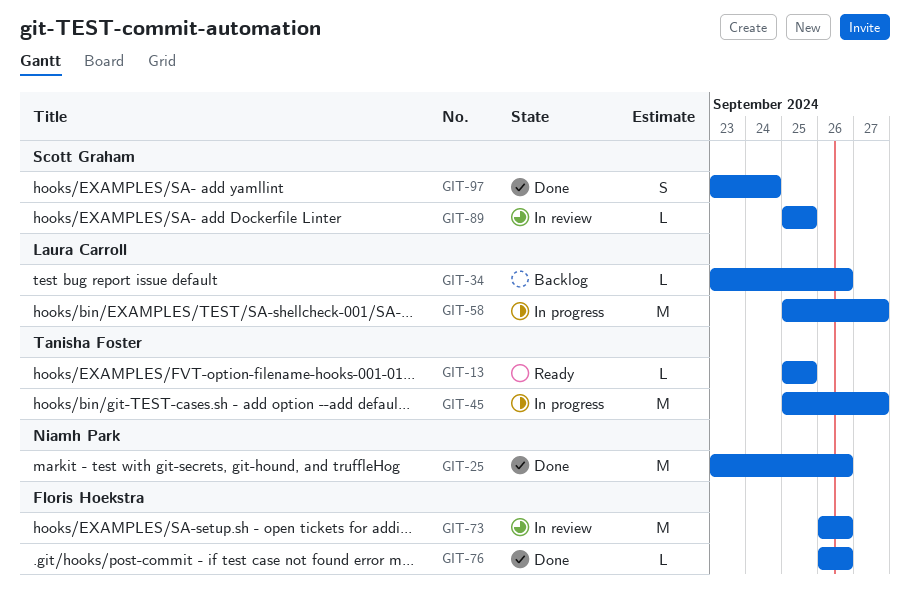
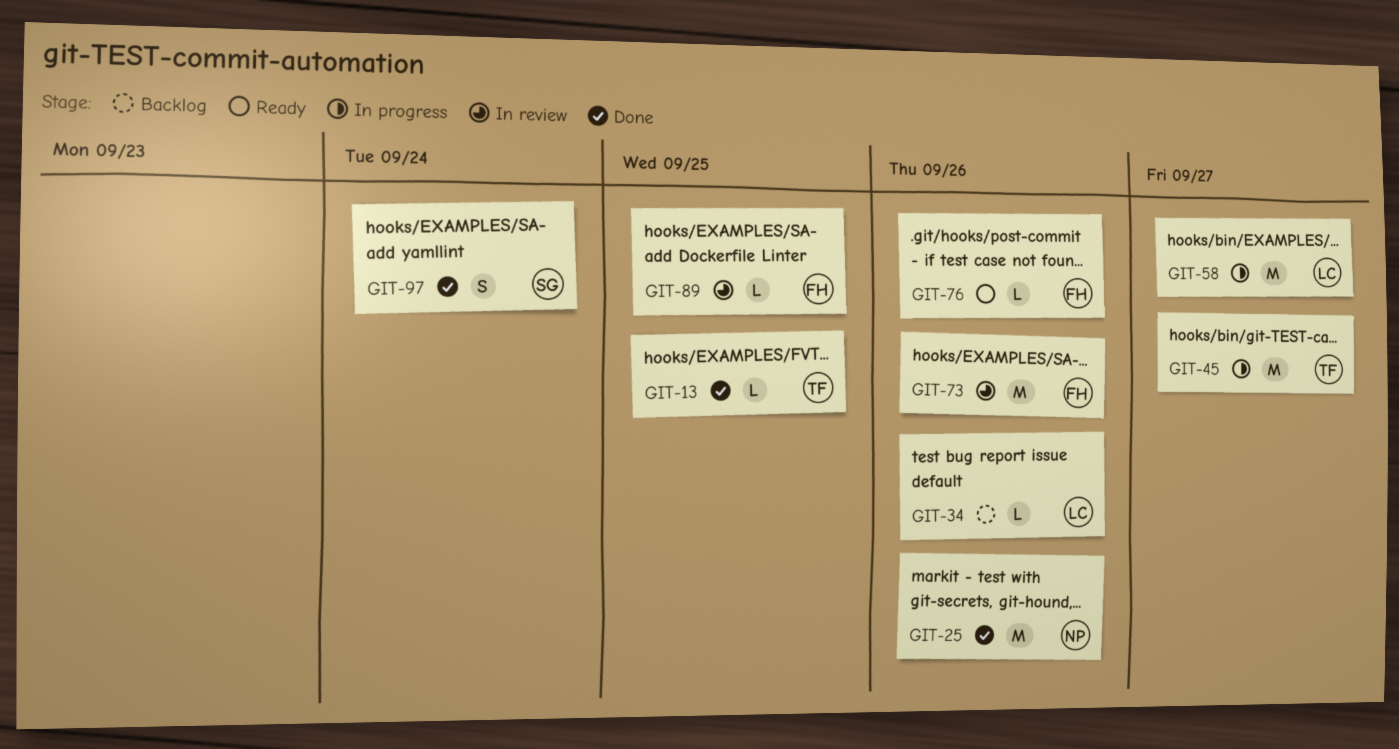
GIT-13, status: Ready -> Done
GIT-76, status: Done -> Ready
GIT-89, owner: Scott Graham -> Floris Hoekstra

